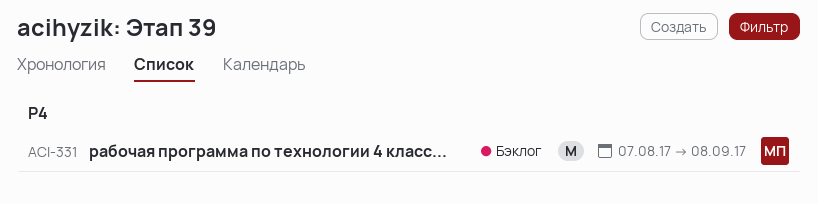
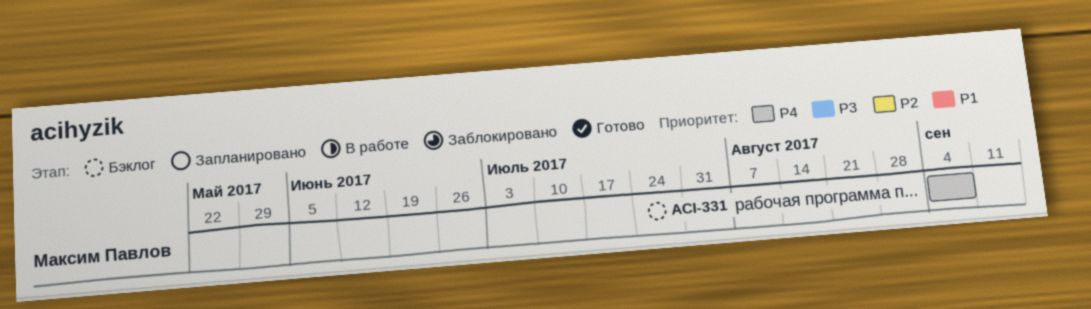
ACI-331, start: Aug 7 -> Sep 4

